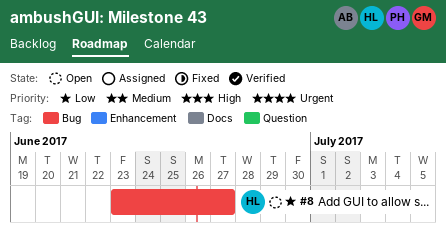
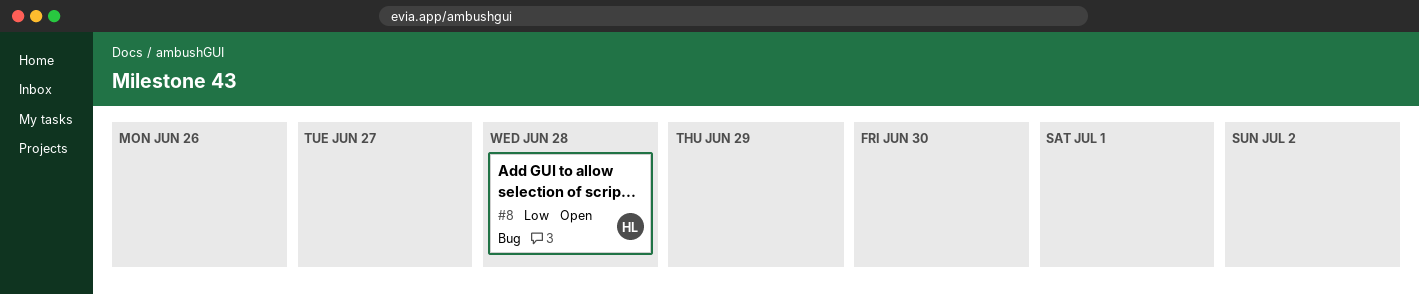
#8, due: Jun 27 -> Jun 28

